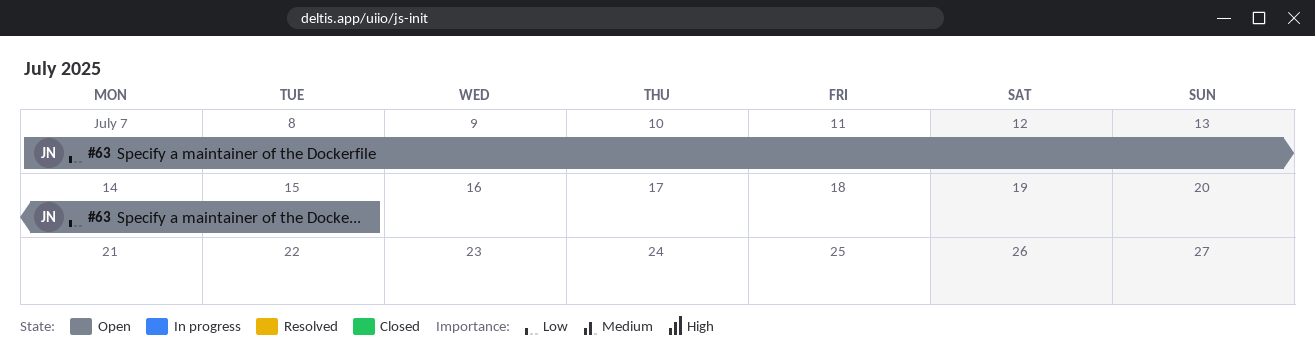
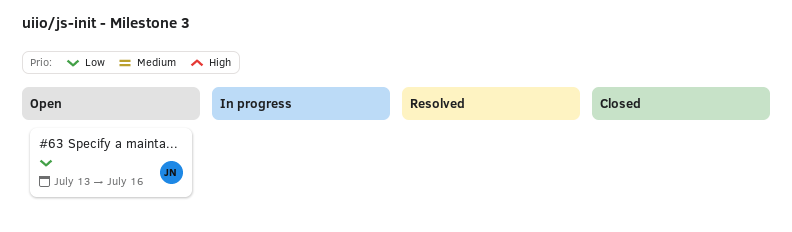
#63, start: Jul 7 -> Jul 13
#63, due: Jul 15 -> Jul 16

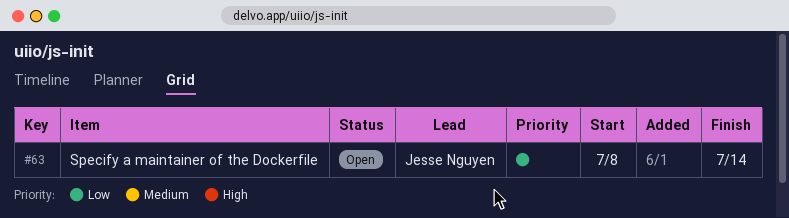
#63, start: Jul 13 -> Jul 8
#63, due: Jul 16 -> Jul 14

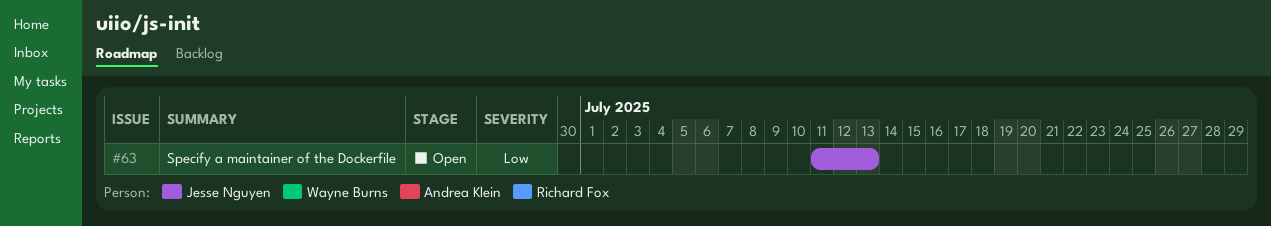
#63, start: Jul 8 -> Jul 11
#63, due: Jul 14 -> Jul 13

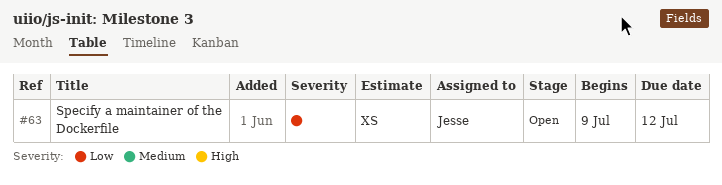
#63, start: Jul 11 -> Jul 9
#63, due: Jul 13 -> Jul 12

